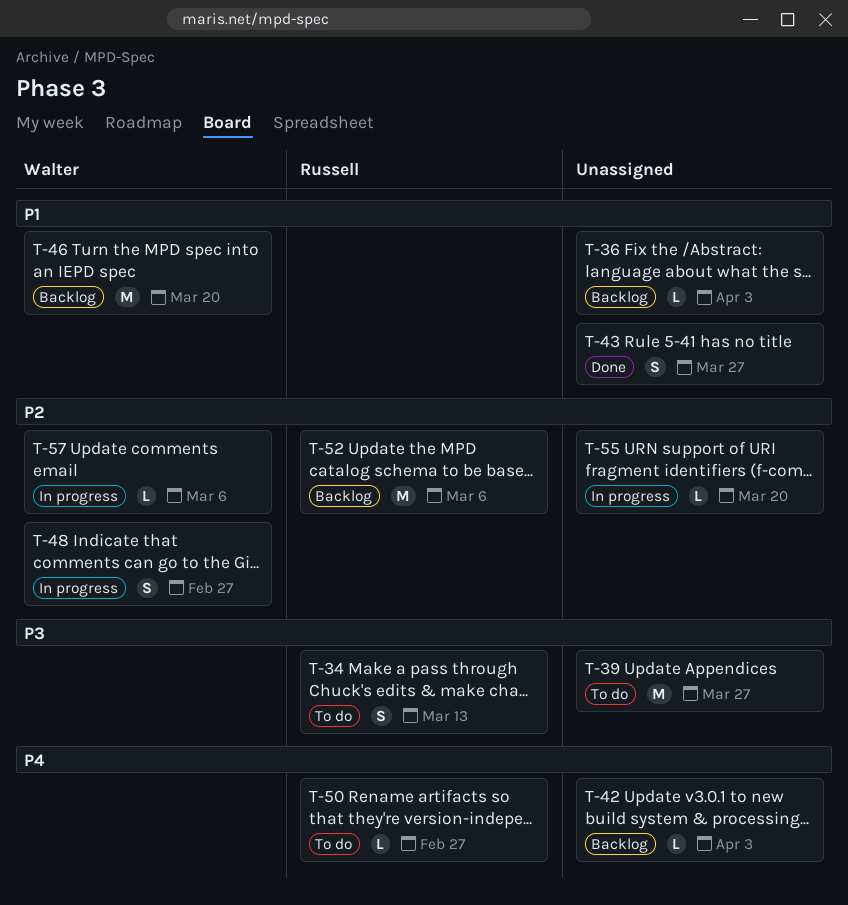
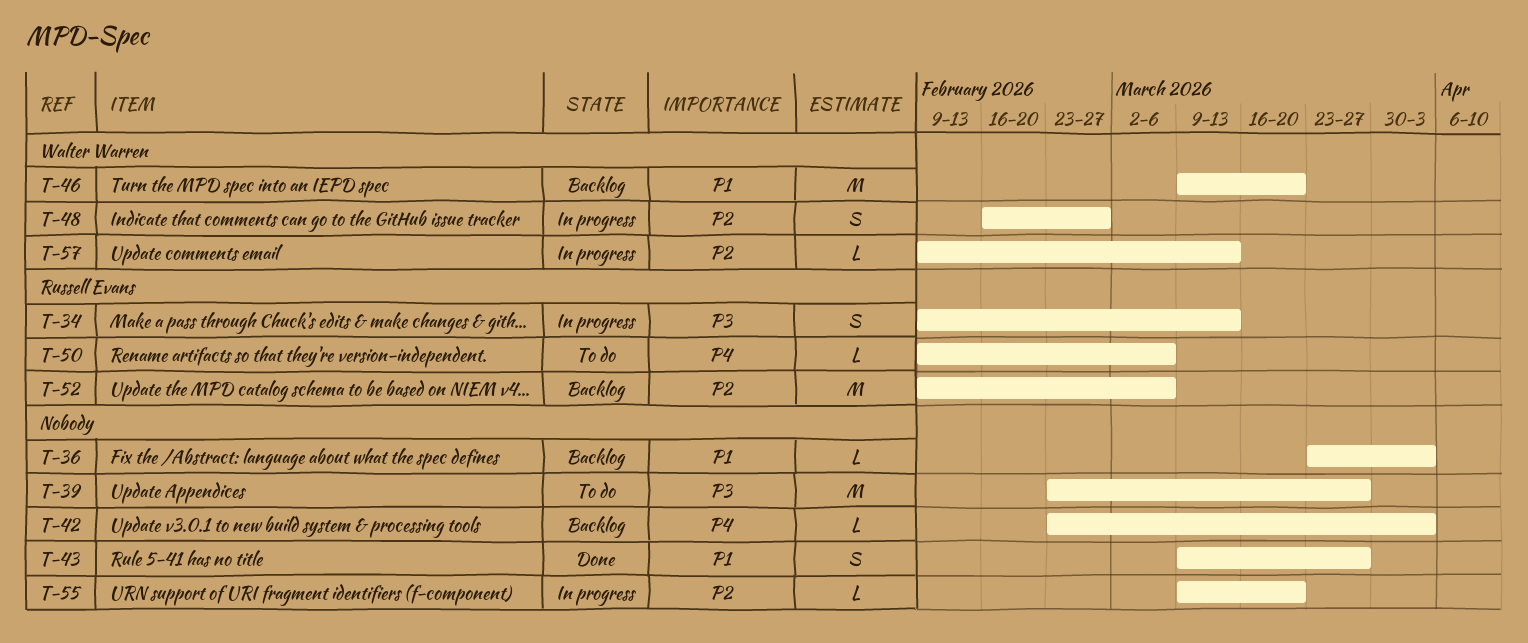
T-34, status: To do -> In progress
T-50, due: Feb 27 -> Mar 6
T-57, due: Mar 6 -> Mar 13

